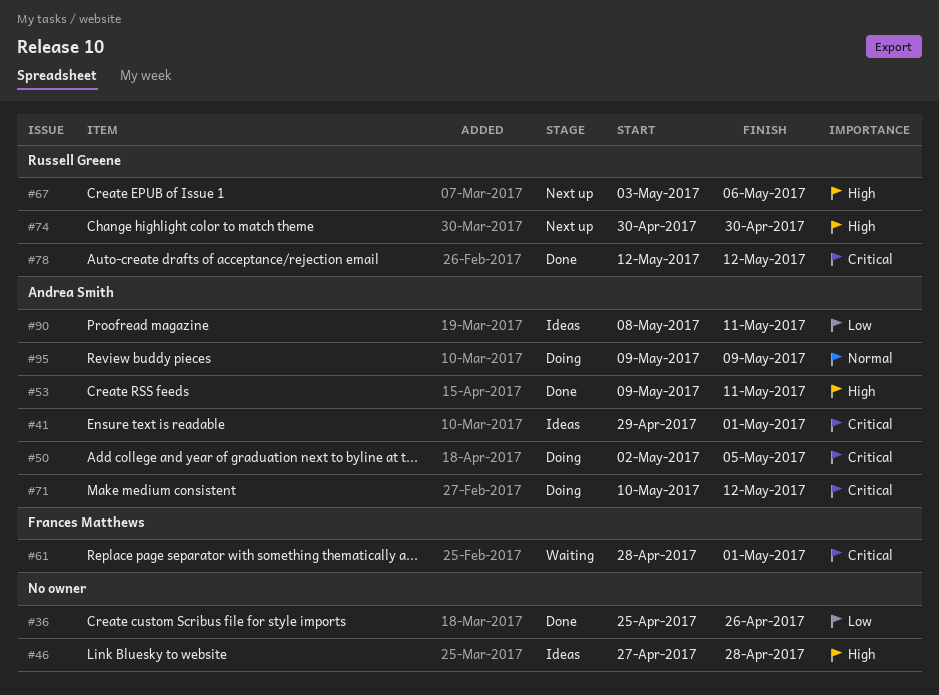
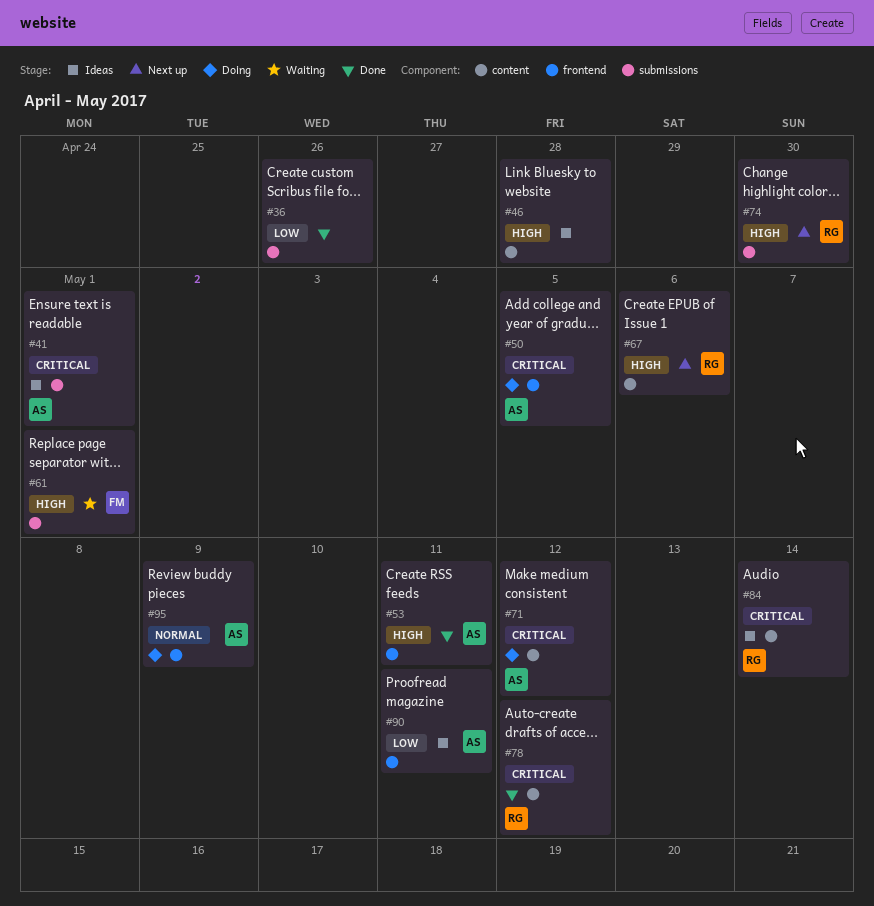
#61, priority: Critical -> High
#84: none -> present

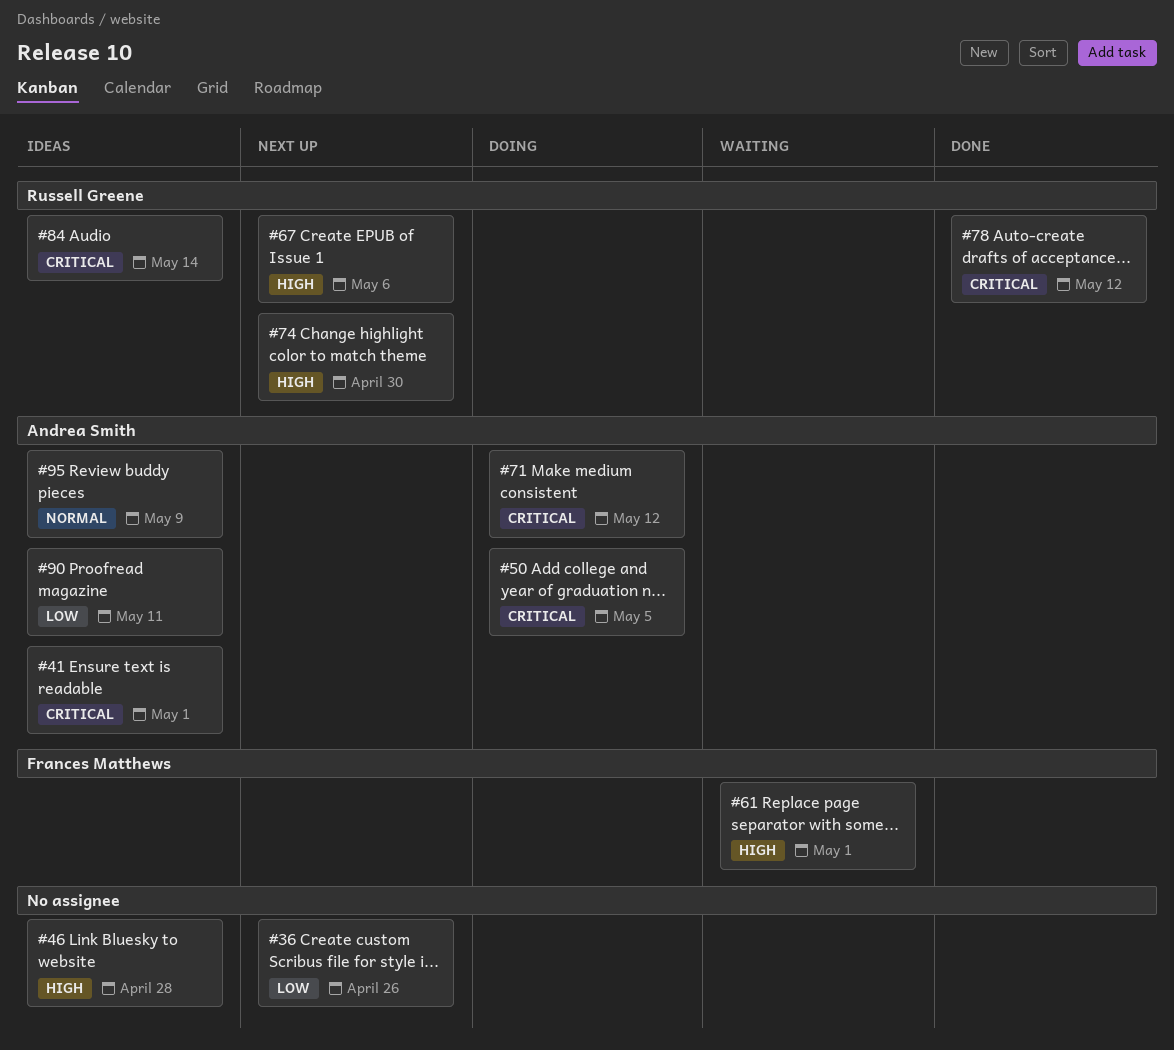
#36, status: Done -> Next up
#53: present -> none
#95, status: Doing -> Ideas

